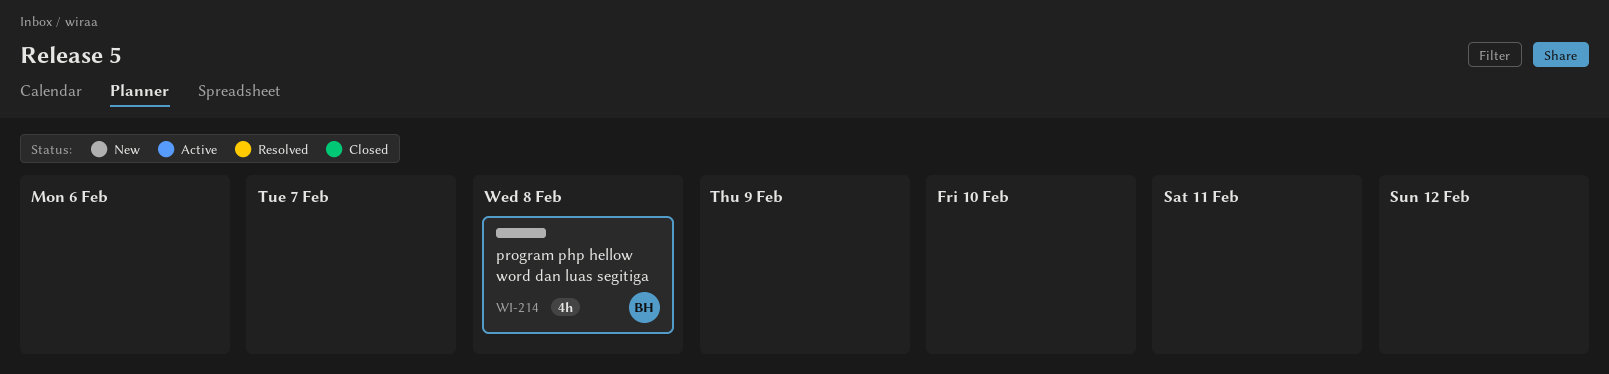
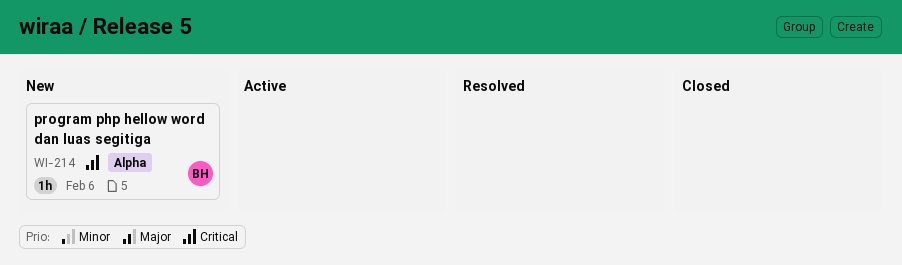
WI-214, estimate: 4h -> 1h
WI-214, due: Feb 8 -> Feb 6

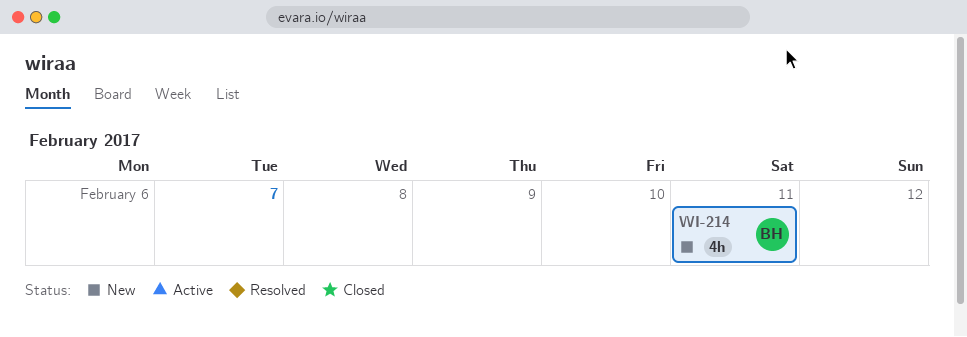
WI-214, estimate: 1h -> 4h
WI-214, due: Feb 6 -> Feb 11

